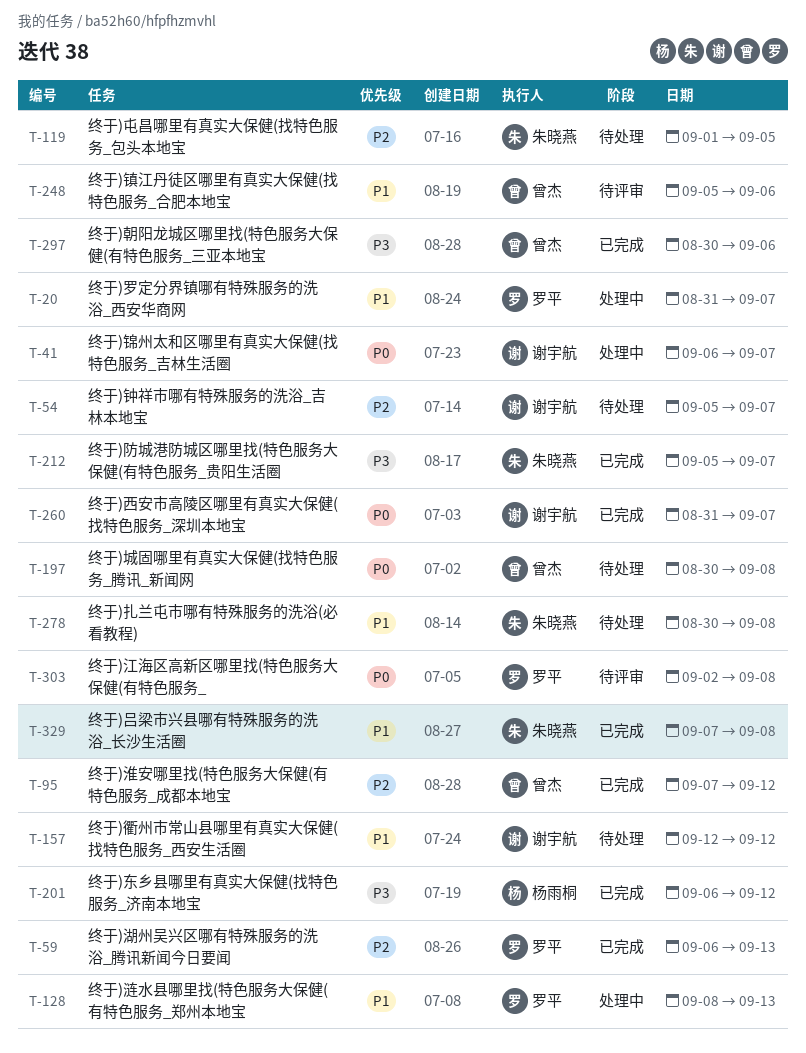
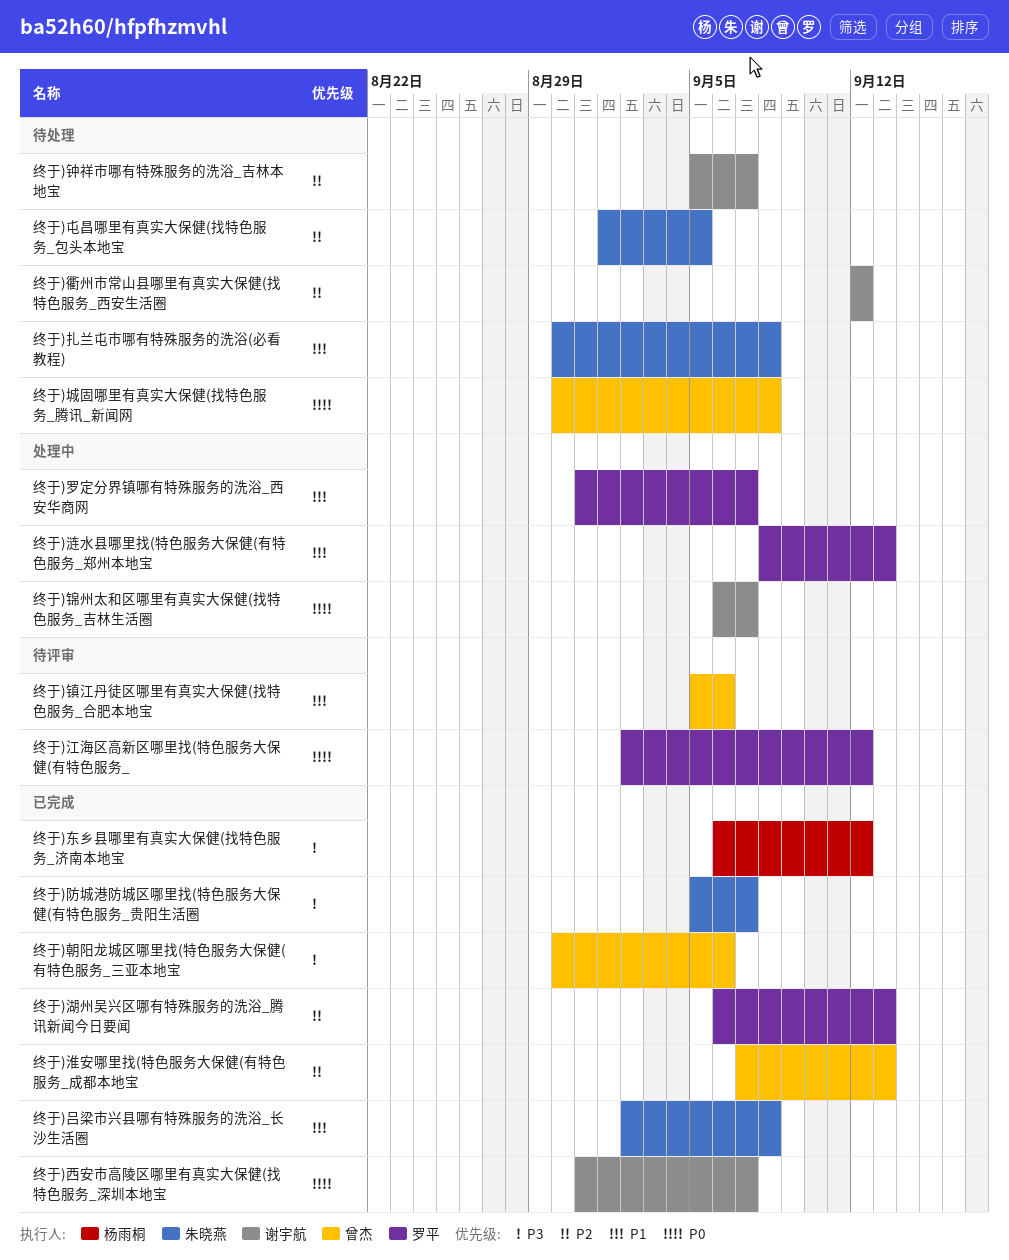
终于)吕梁市兴县哪有特殊服务的洗浴_长沙生活圈, start: Sep 7 -> Sep 2
终于)江海区高新区哪里找(特色服务大保健(有特色服务_, due: Sep 8 -> Sep 12
终于)淮安哪里找(特色服务大保健(有特色服务_成都本地宝, due: Sep 12 -> Sep 13
终于)衢州市常山县哪里有真实大保健(找特色服务_西安生活圈, priority: P1 -> P2

